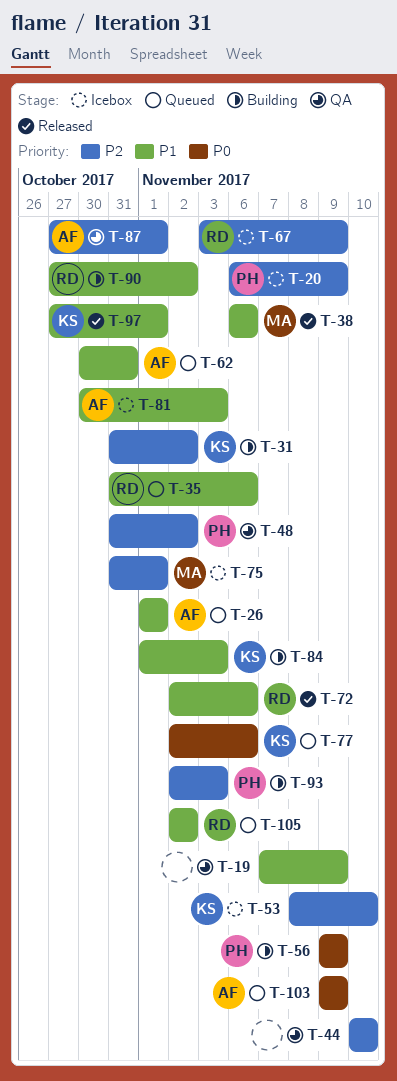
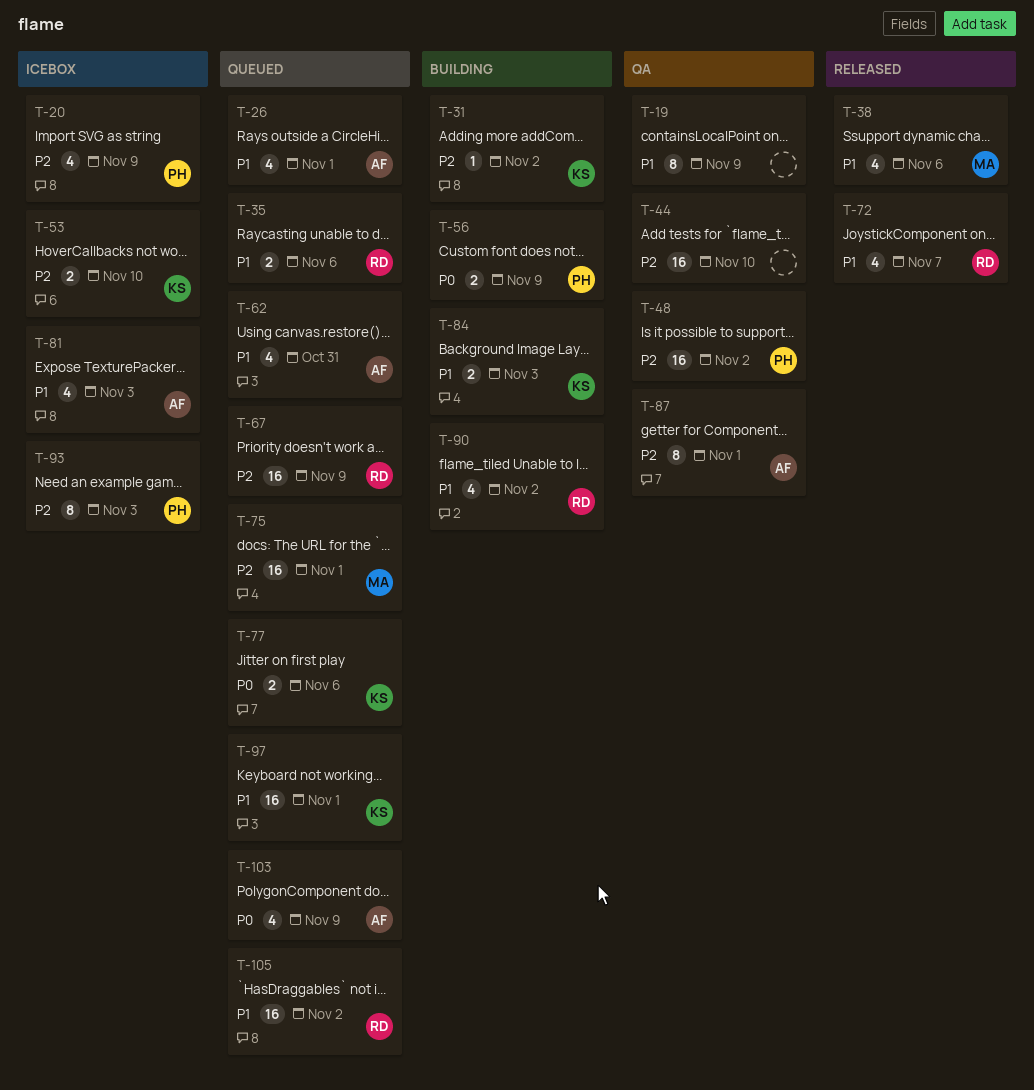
T-67, status: Icebox -> Queued
T-72, due: Nov 6 -> Nov 7
T-75, status: Icebox -> Queued
T-93, status: Building -> Icebox
T-97, status: Released -> Queued

